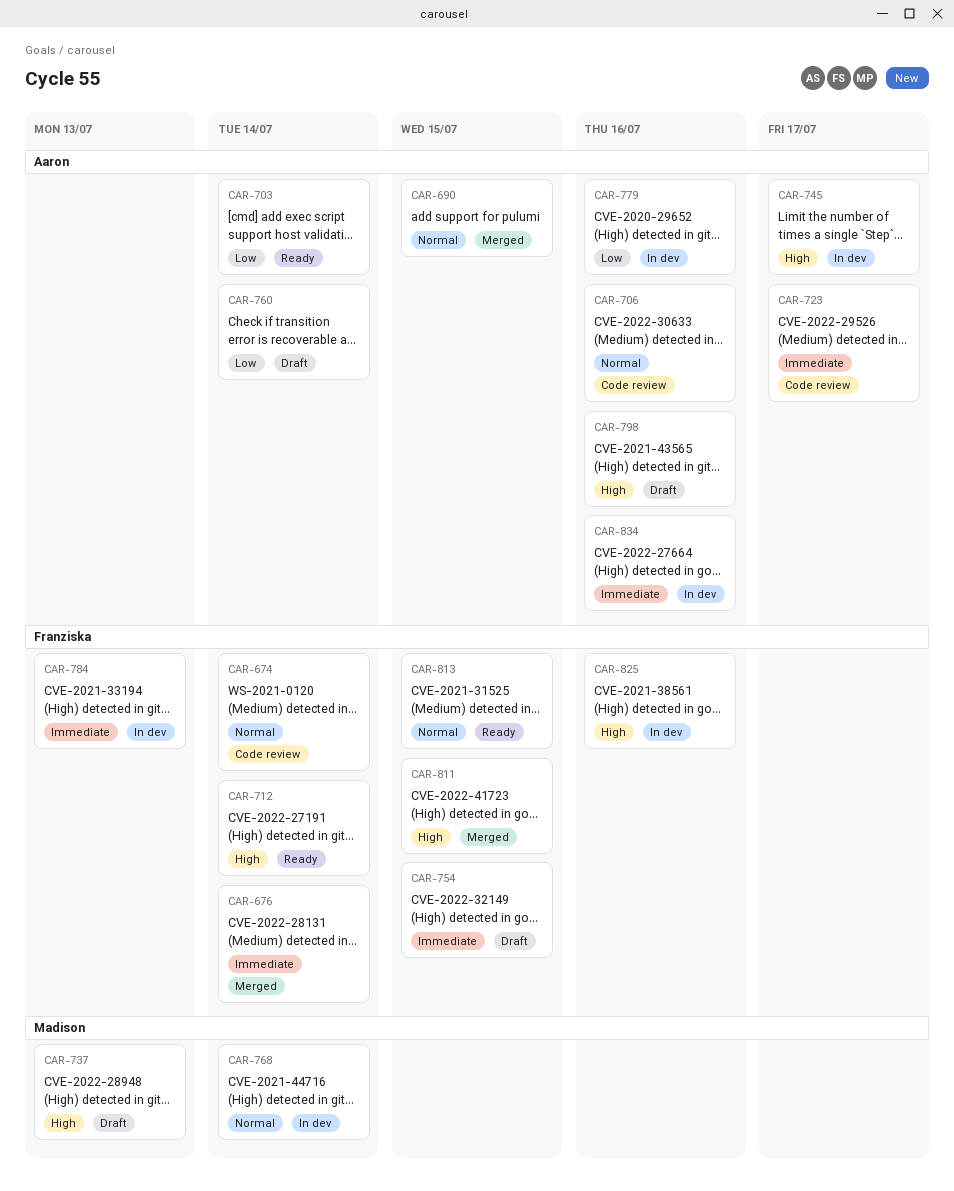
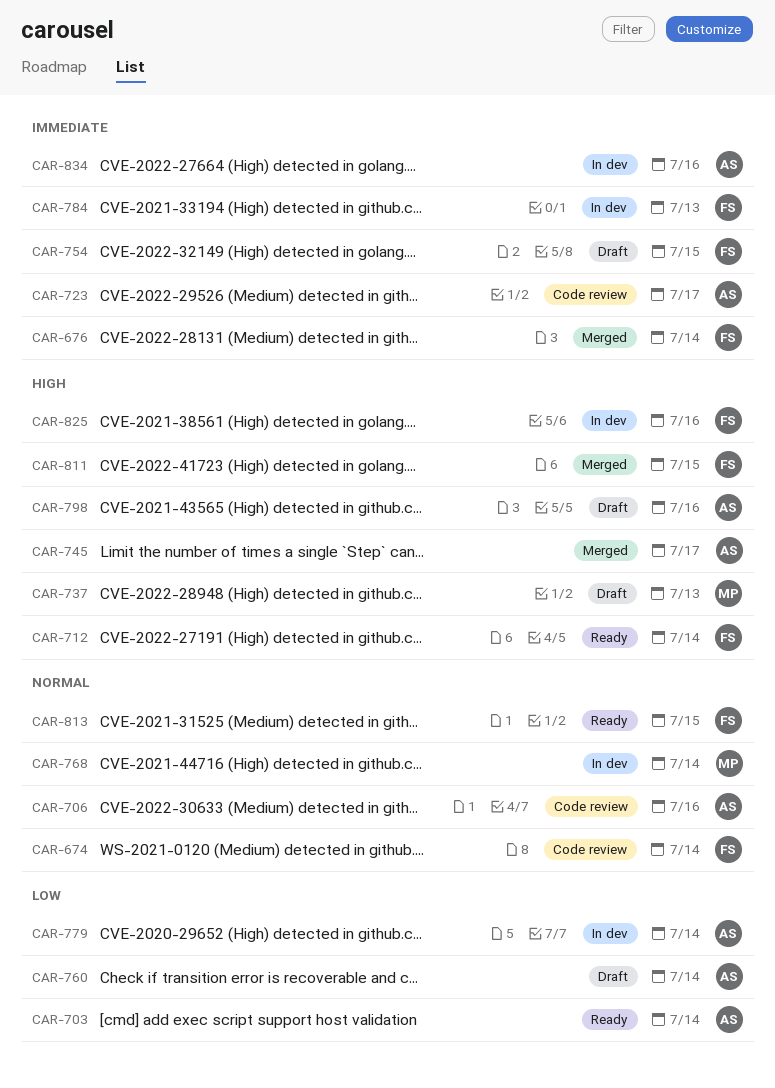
CAR-690: present -> none
CAR-745, status: In dev -> Merged
CAR-779, due: Jul 16 -> Jul 14

